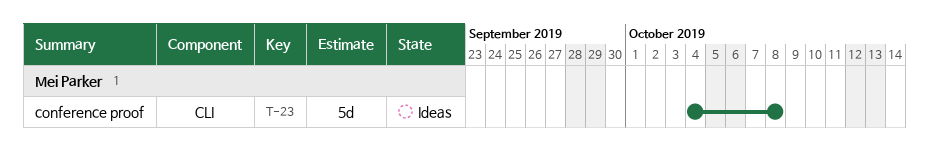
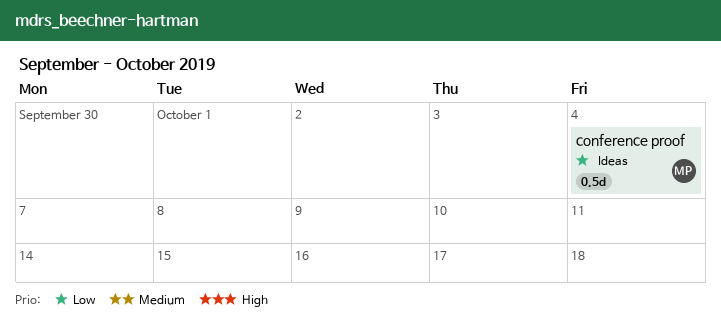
conference proof, estimate: 5d -> 0.5d
conference proof, due: Oct 8 -> Oct 4

